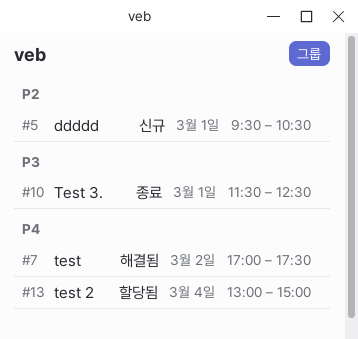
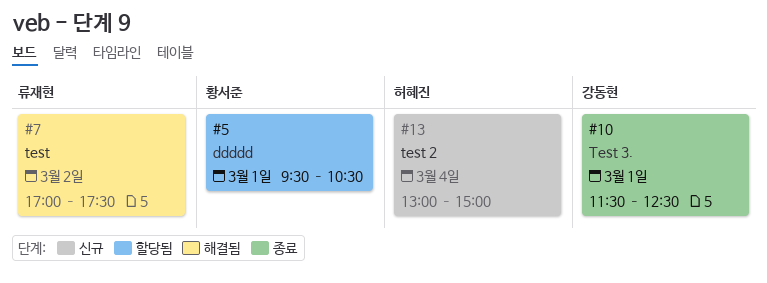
#5, status: 신규 -> 할당됨
#13, status: 할당됨 -> 신규

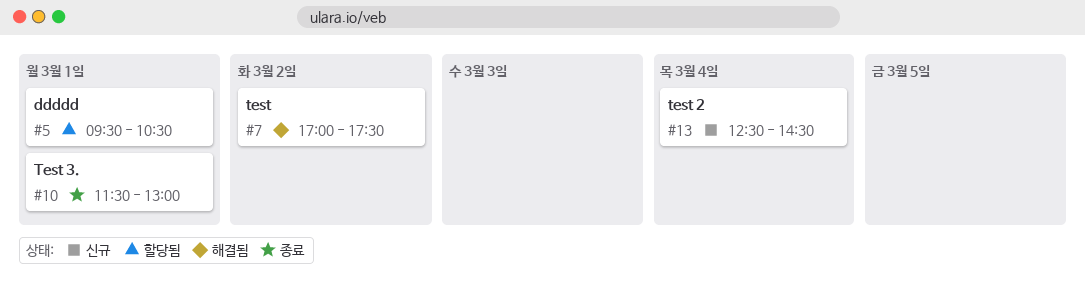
#10, ends: 12:30 -> 13:00
#13, begins: 13:00 -> 12:30
#13, ends: 15:00 -> 14:30

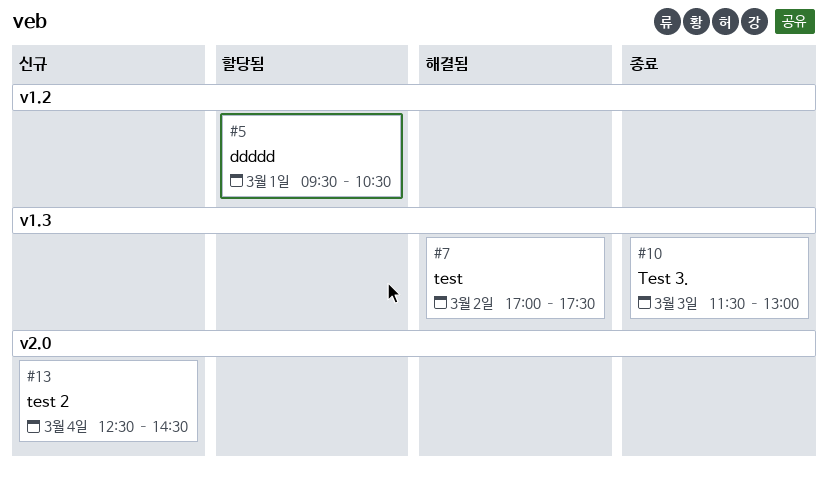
#10, day: Mar 1 -> Mar 3

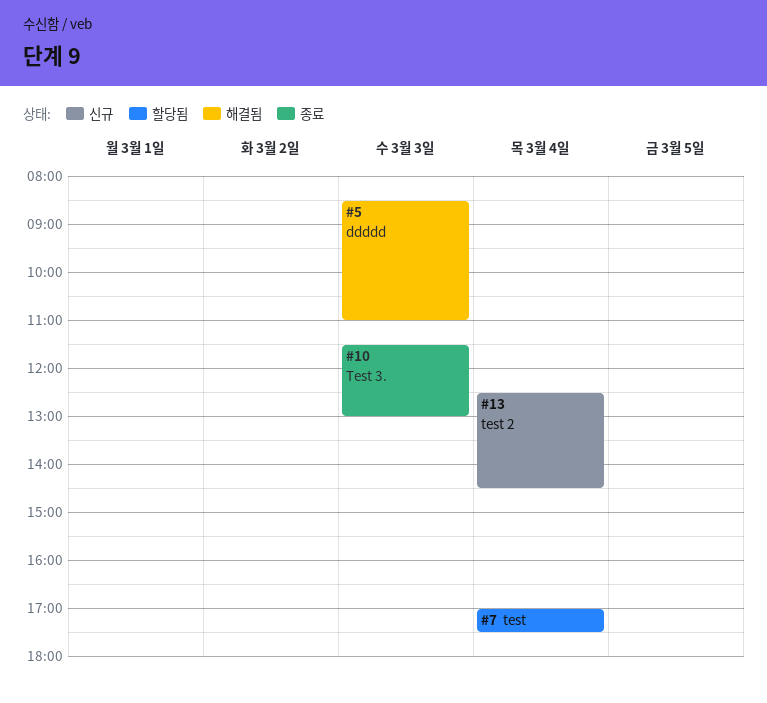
#5, status: 할당됨 -> 해결됨
#5, day: Mar 1 -> Mar 3
#5, begins: 09:30 -> 08:30
#5, ends: 10:30 -> 11:00
#7, status: 해결됨 -> 할당됨
#7, day: Mar 2 -> Mar 4

